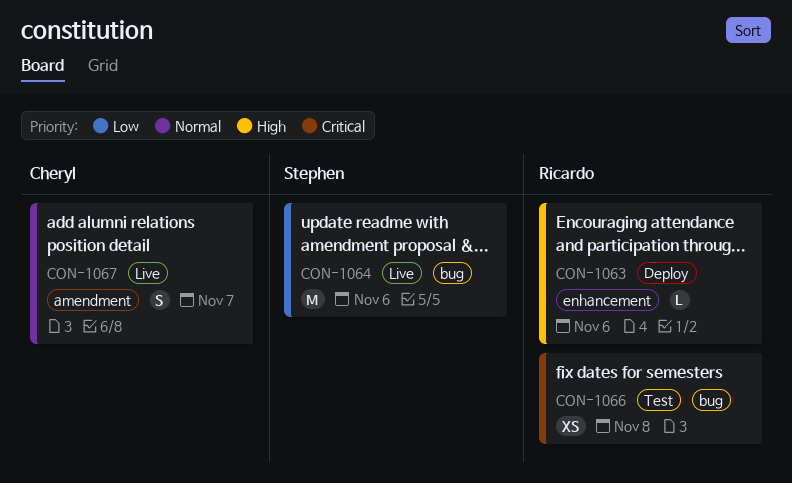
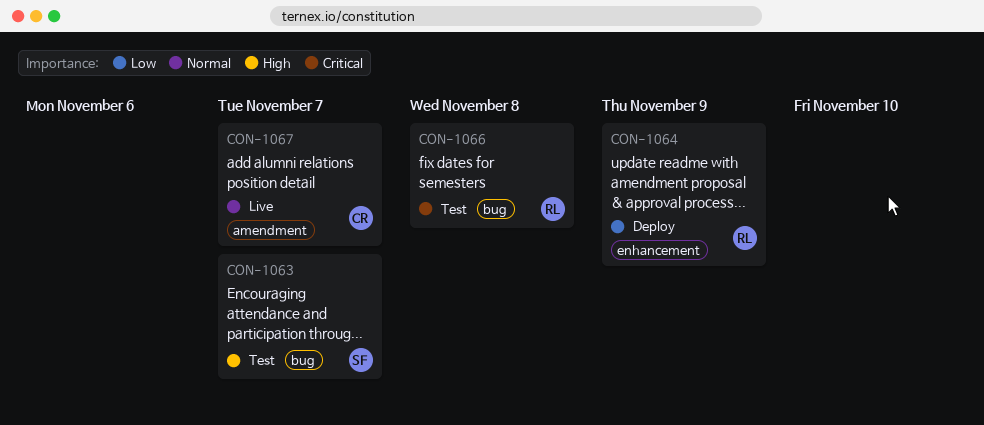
CON-1063, status: Deploy -> Test
CON-1063, owner: Ricardo -> Stephen
CON-1063, label: enhancement -> bug
CON-1063, due: Nov 6 -> Nov 7
CON-1064, status: Live -> Deploy
CON-1064, owner: Stephen -> Ricardo
CON-1064, label: bug -> enhancement
CON-1064, due: Nov 6 -> Nov 9

